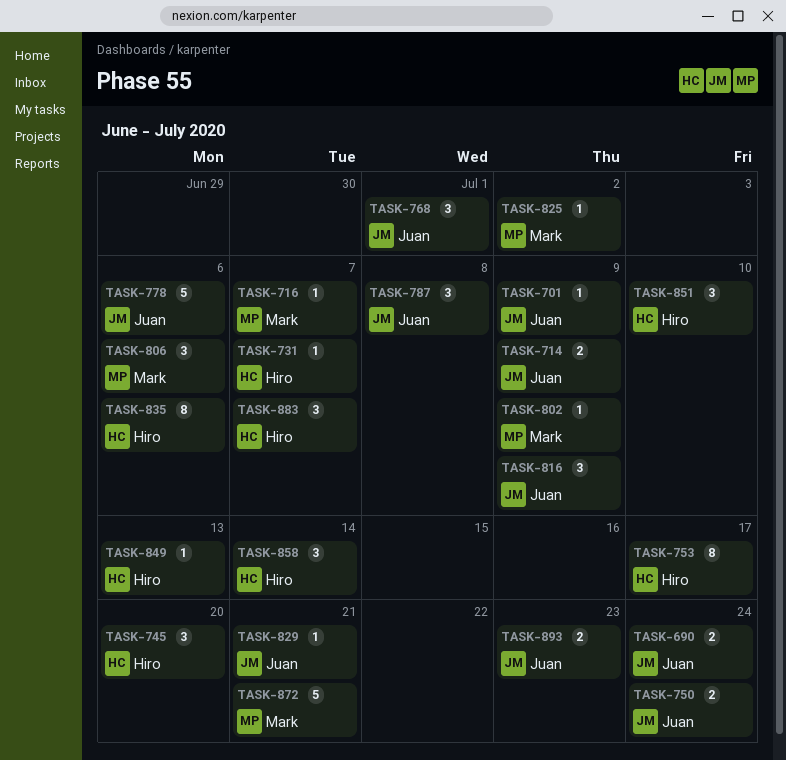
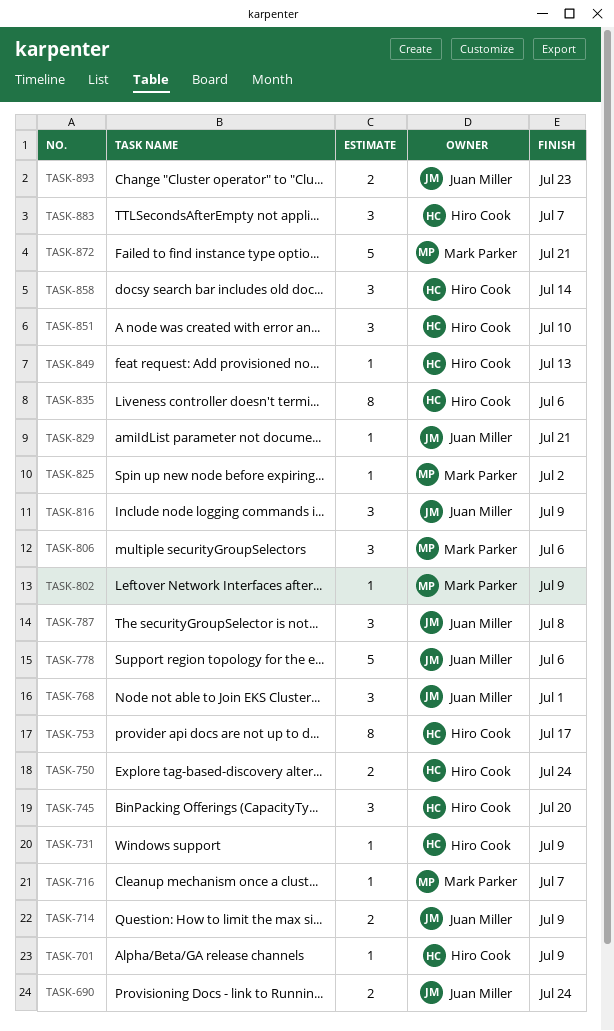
TASK-701, owner: Juan Miller -> Hiro Cook
TASK-731, due: Jul 7 -> Jul 9
TASK-750, owner: Juan Miller -> Hiro Cook

